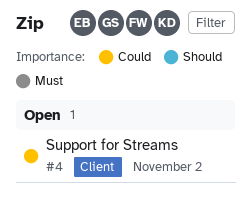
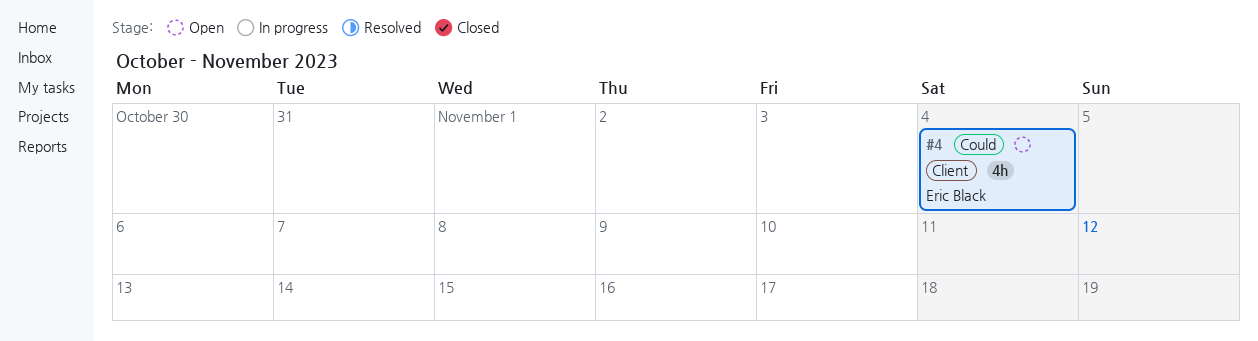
#4, due: Nov 2 -> Nov 4

